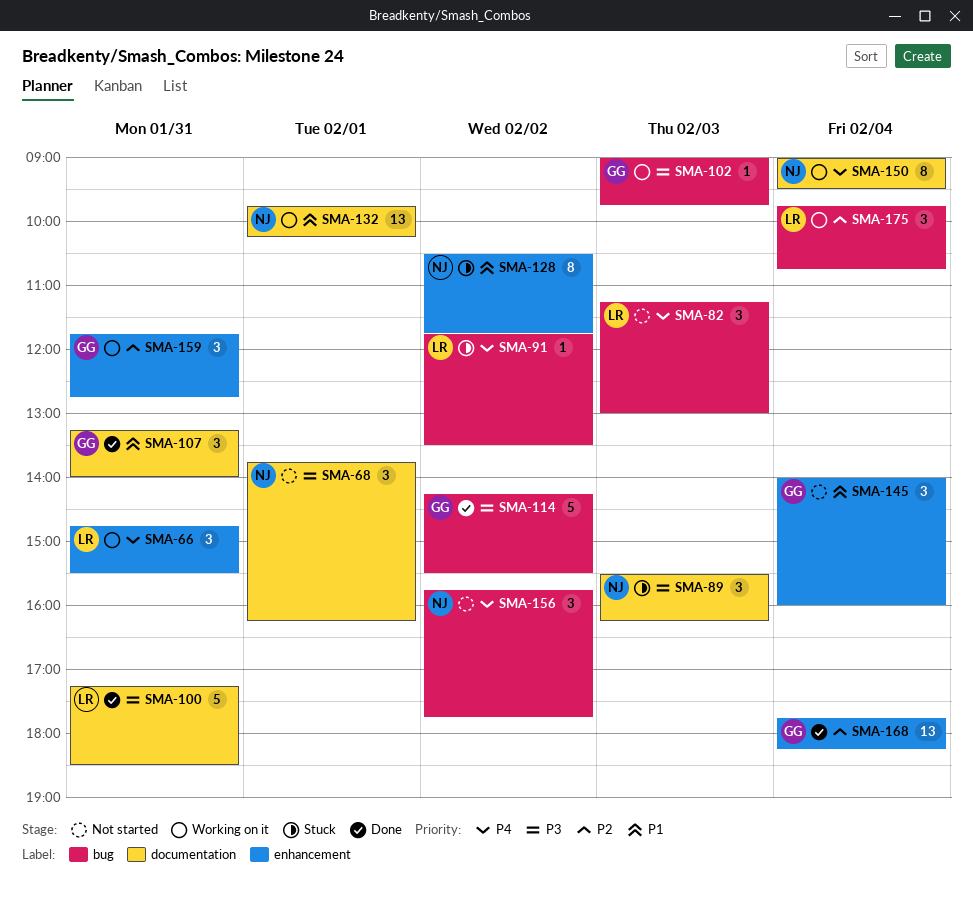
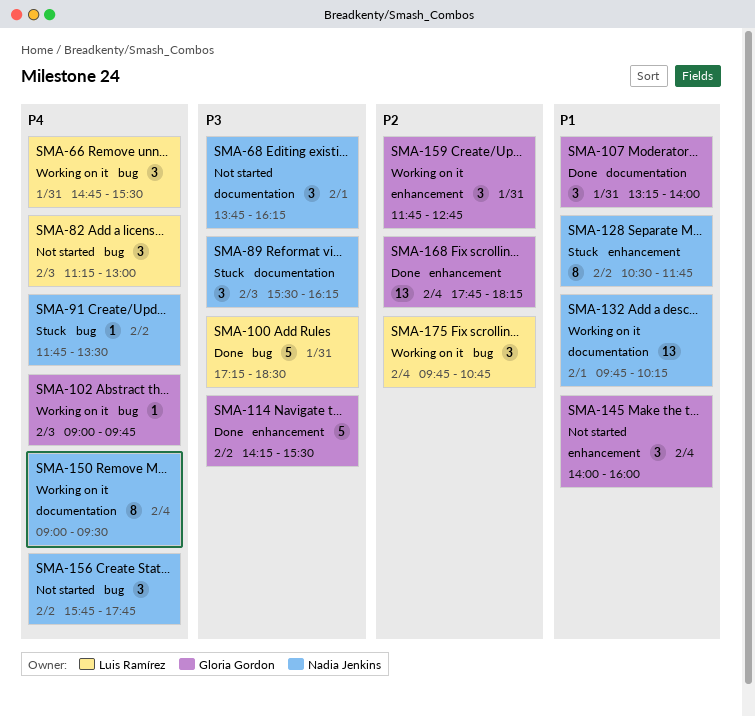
SMA-66, label: enhancement -> bug
SMA-91, owner: Luis Ramírez -> Nadia Jenkins
SMA-100, label: documentation -> bug
SMA-102, priority: P3 -> P4
SMA-114, label: bug -> enhancement

